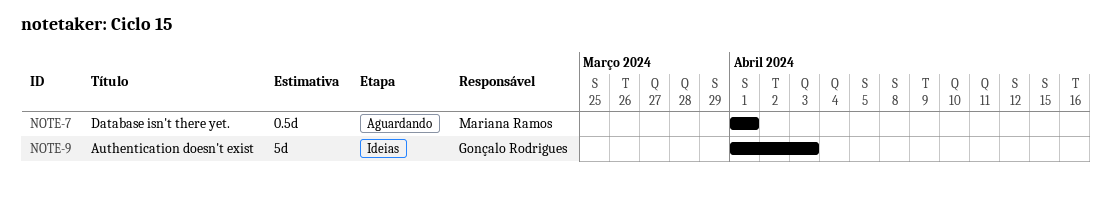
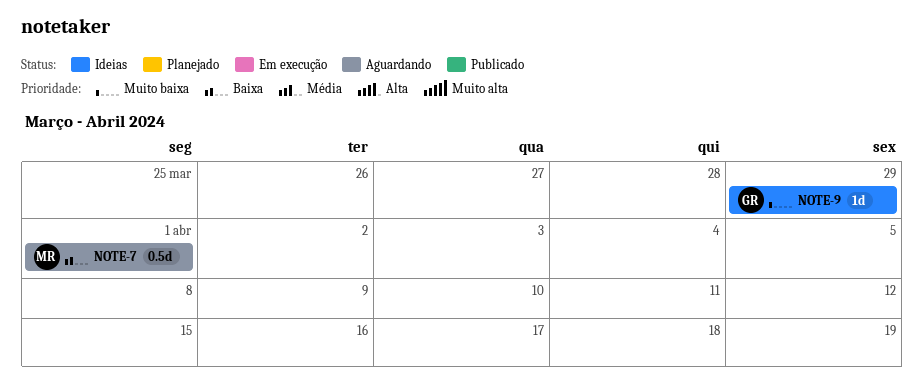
NOTE-9, estimate: 5d -> 1d
NOTE-9, start: Apr 1 -> Mar 29
NOTE-9, due: Apr 3 -> Mar 29

